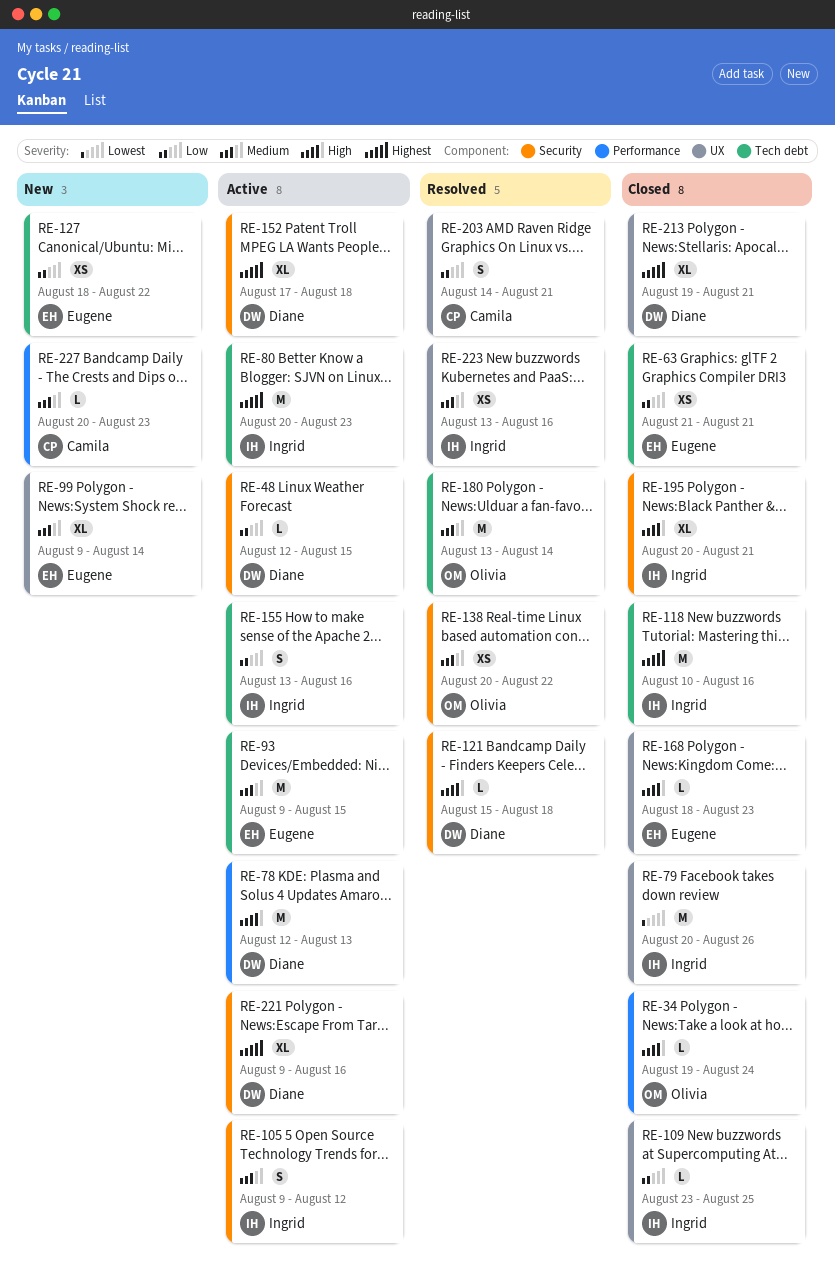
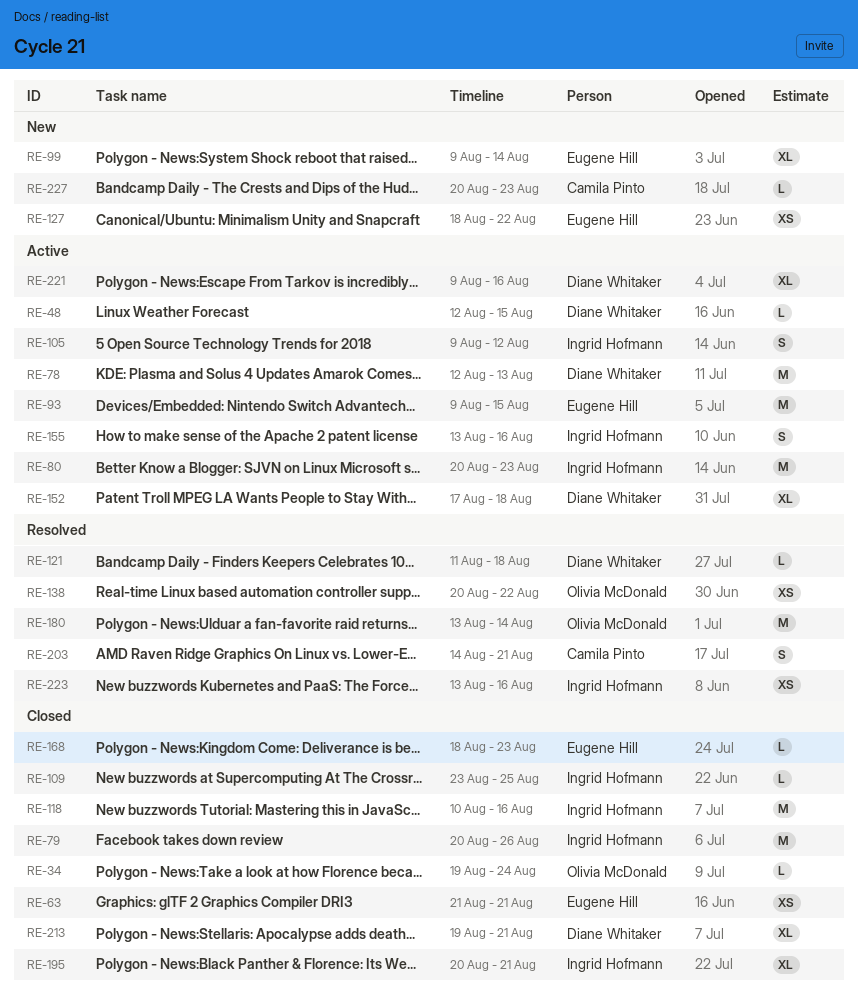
RE-121, start: Aug 15 -> Aug 11

